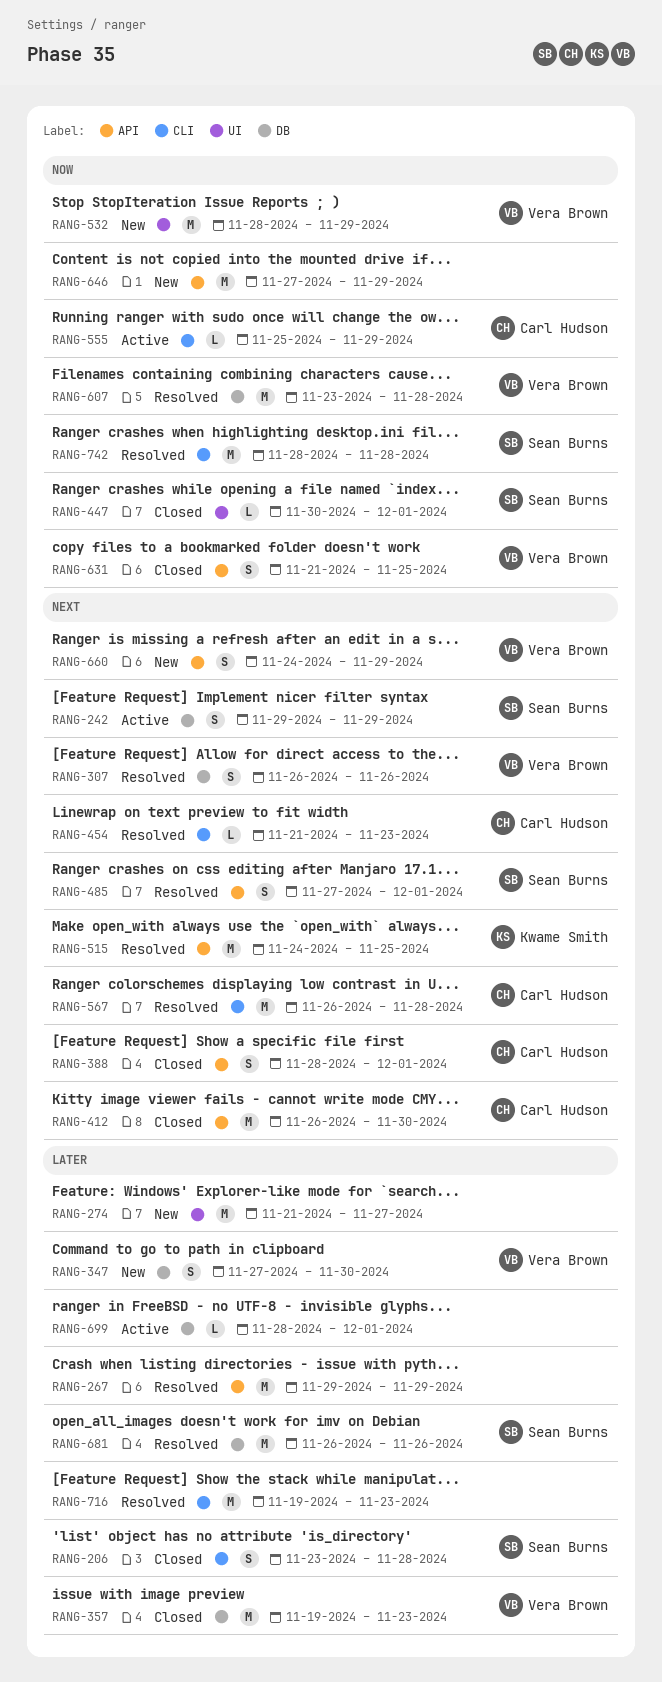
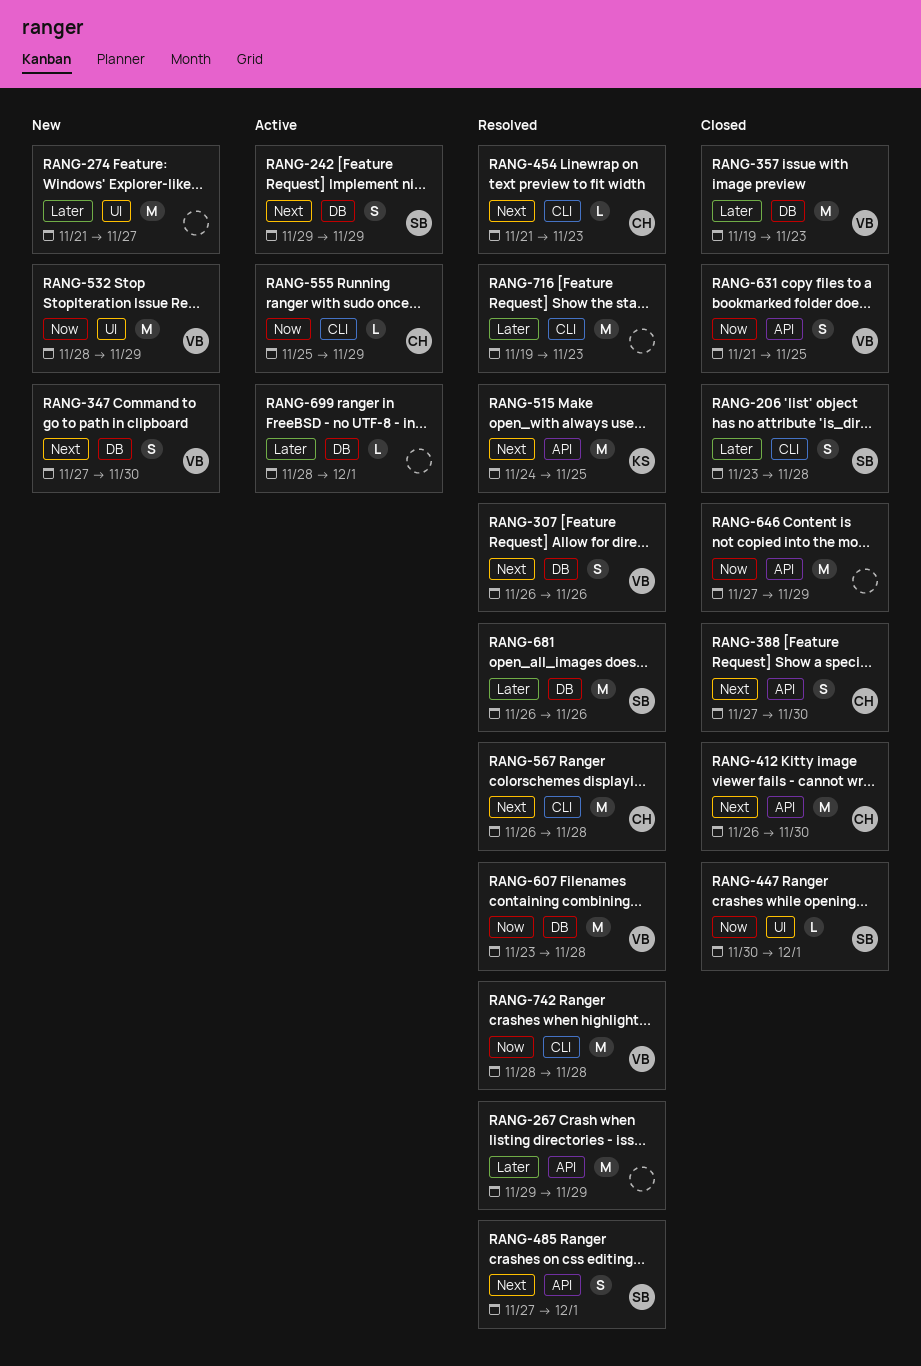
RANG-347, priority: Later -> Next
RANG-388, start: Nov 28 -> Nov 27
RANG-388, due: Dec 1 -> Nov 30
RANG-646, status: New -> Closed
RANG-660: present -> none
RANG-742, owner: Sean Burns -> Vera Brown

